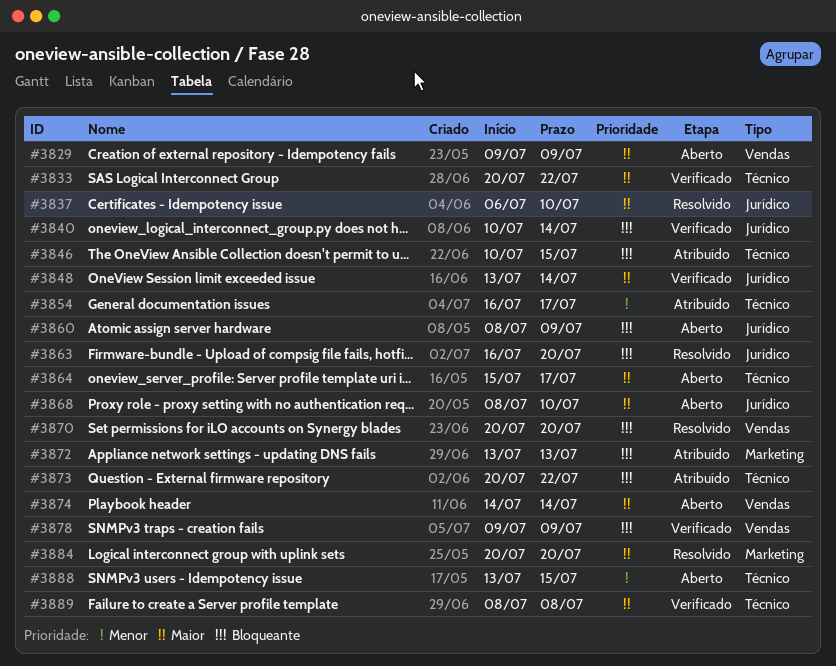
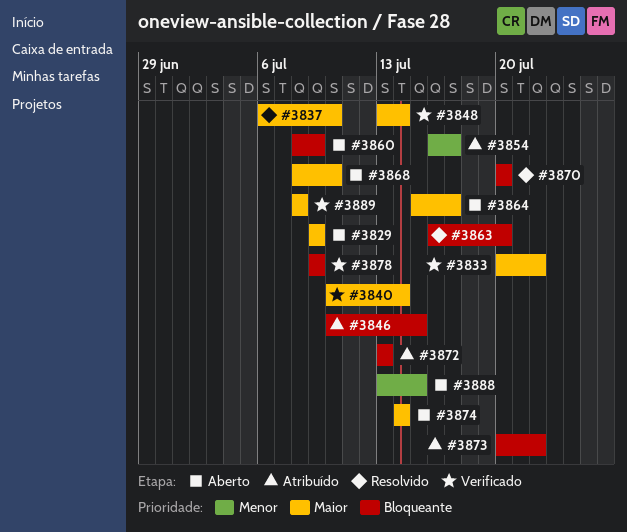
#3840, priority: Bloqueante -> Maior
#3884: present -> none

